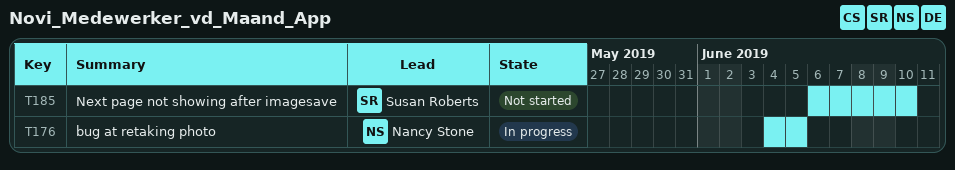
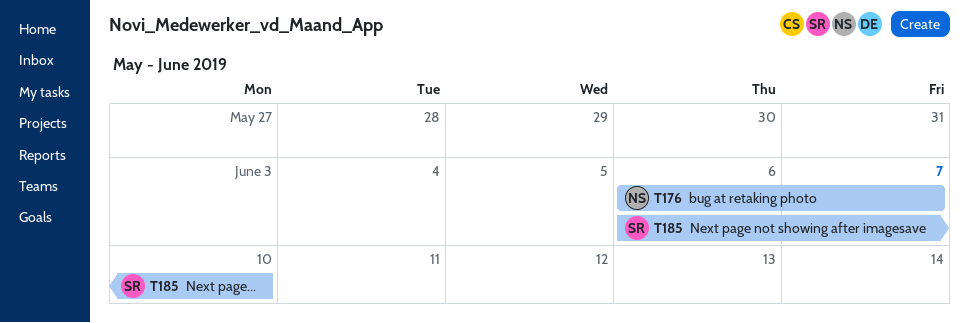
T176, start: Jun 4 -> Jun 6
T176, due: Jun 5 -> Jun 7

